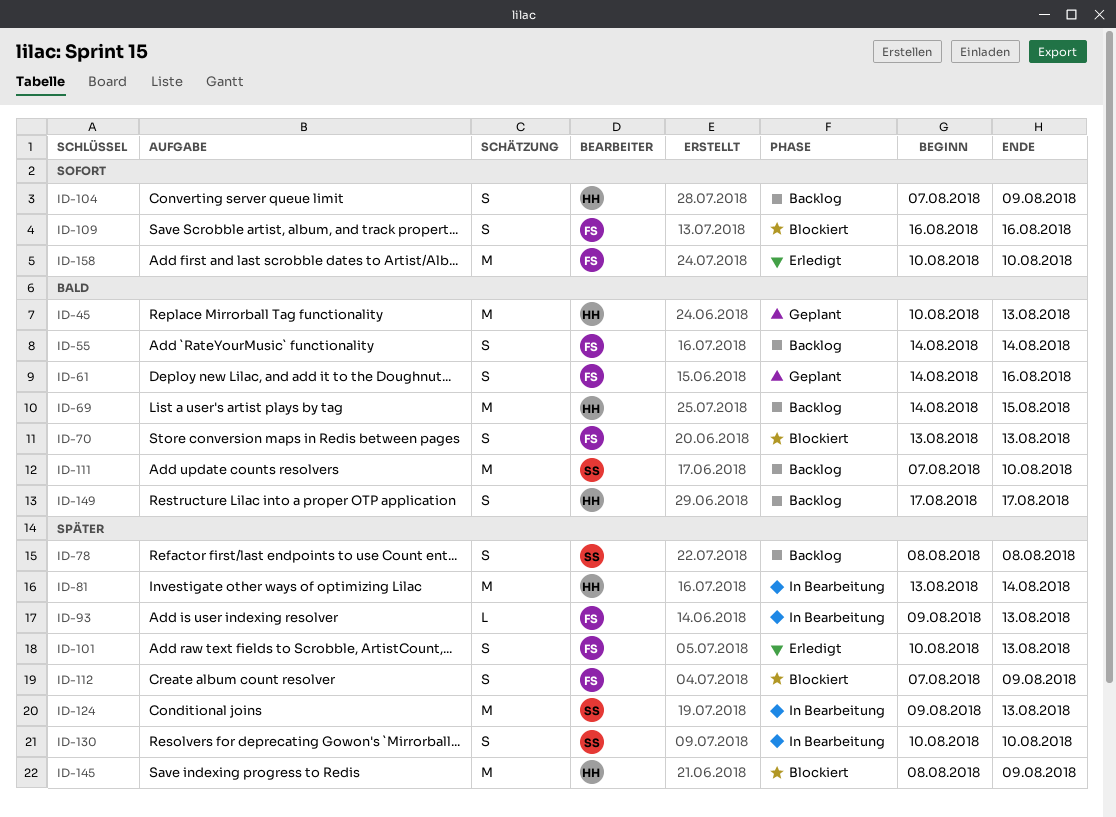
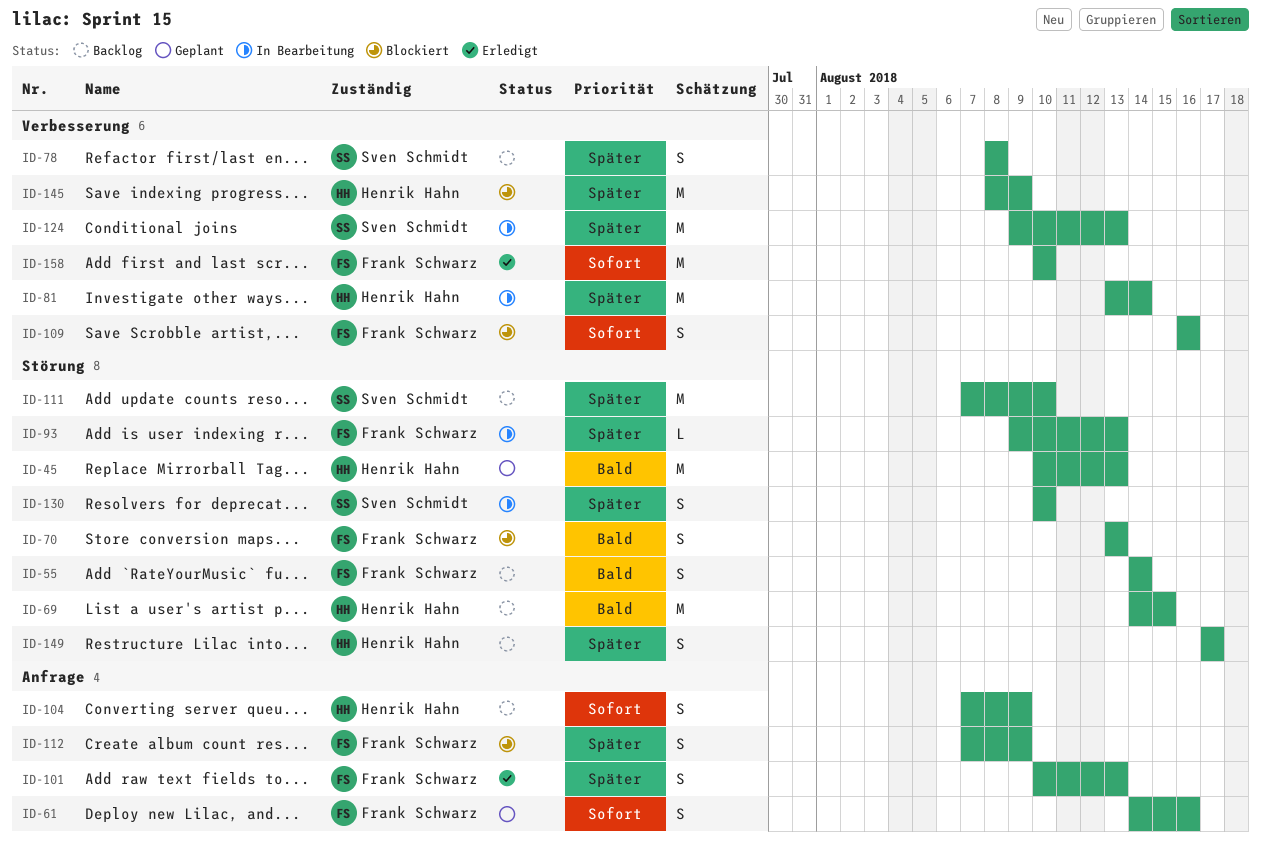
ID-61, priority: Bald -> Sofort
ID-111, priority: Bald -> Später
ID-149, priority: Bald -> Später

